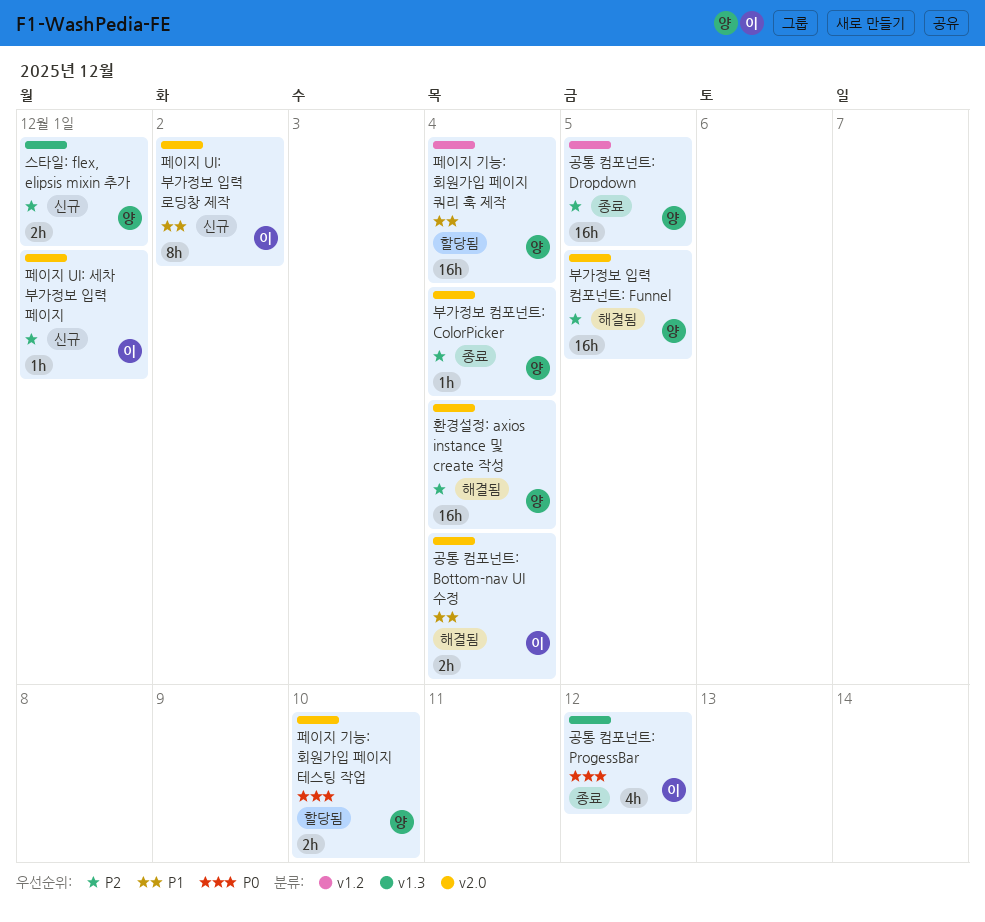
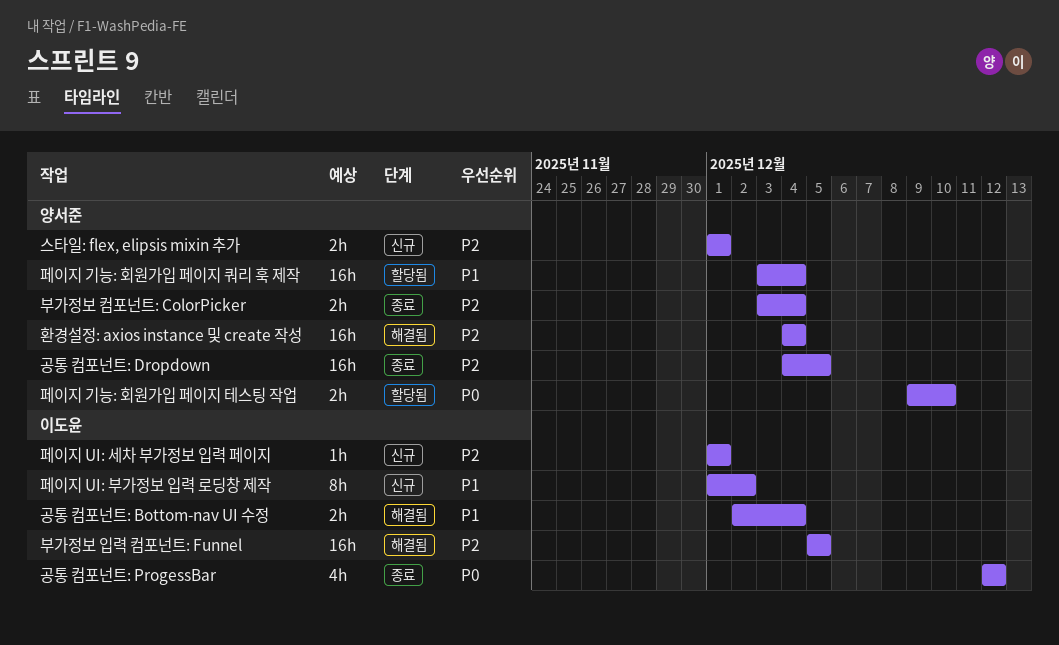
부가정보 입력 컴포넌트: Funnel, owner: 양서준 -> 이도윤
부가정보 컴포넌트: ColorPicker, estimate: 1h -> 2h

